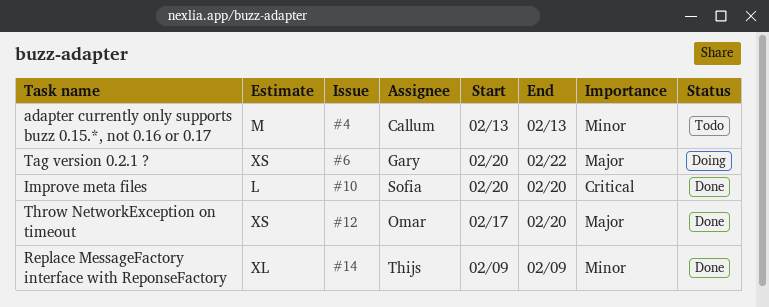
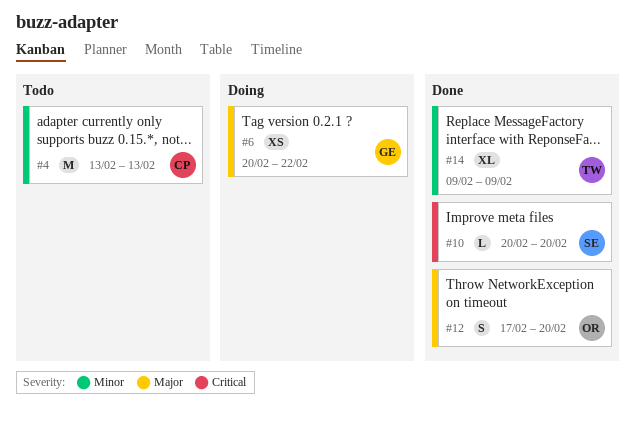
#12, estimate: XS -> S

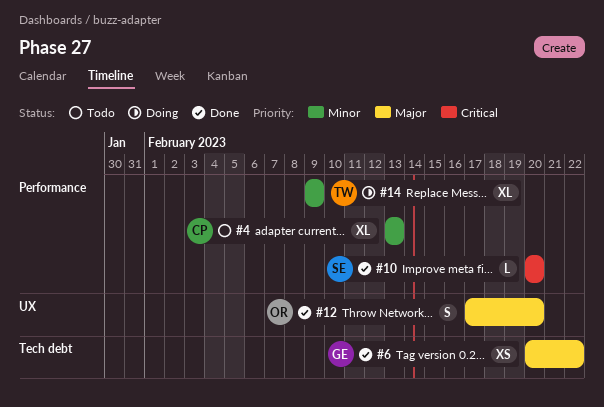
#4, estimate: M -> XL
#6, status: Doing -> Done
#14, status: Done -> Doing

